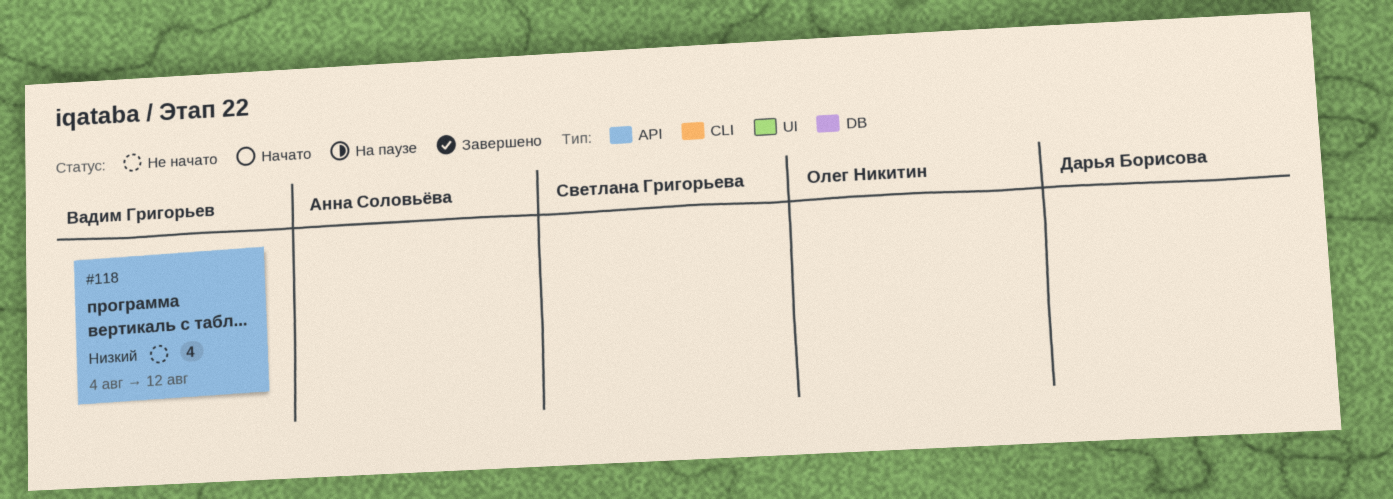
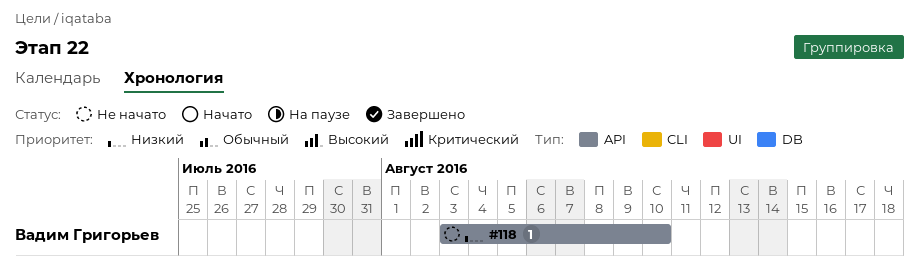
#118, estimate: 4 -> 1
#118, start: Aug 4 -> Aug 3
#118, due: Aug 12 -> Aug 10

